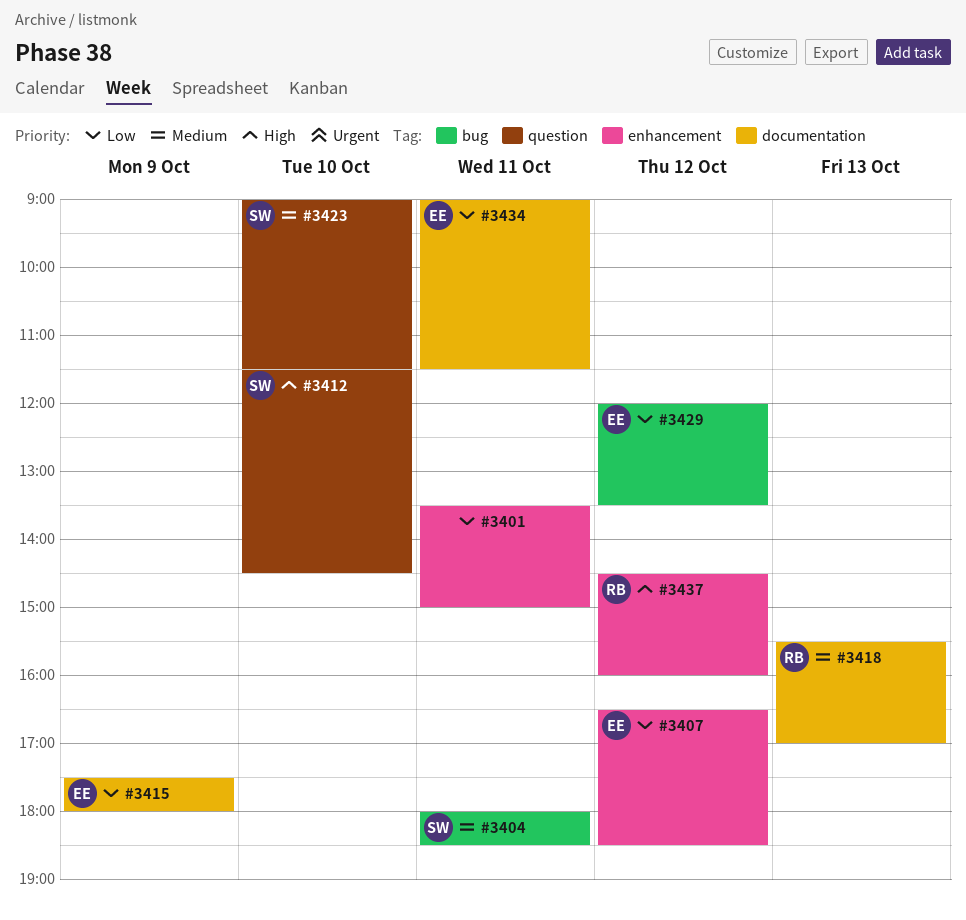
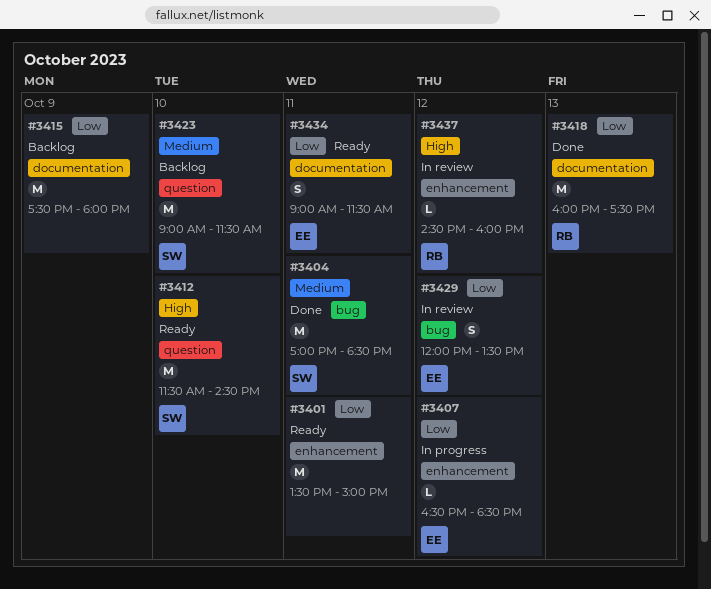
#3404, begins: 18:00 -> 17:00
#3415, owner: EE -> none
#3418, priority: Medium -> Low
#3418, begins: 15:30 -> 16:00
#3418, ends: 17:00 -> 17:30

